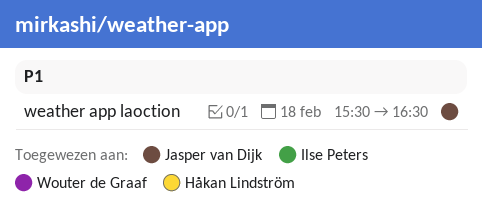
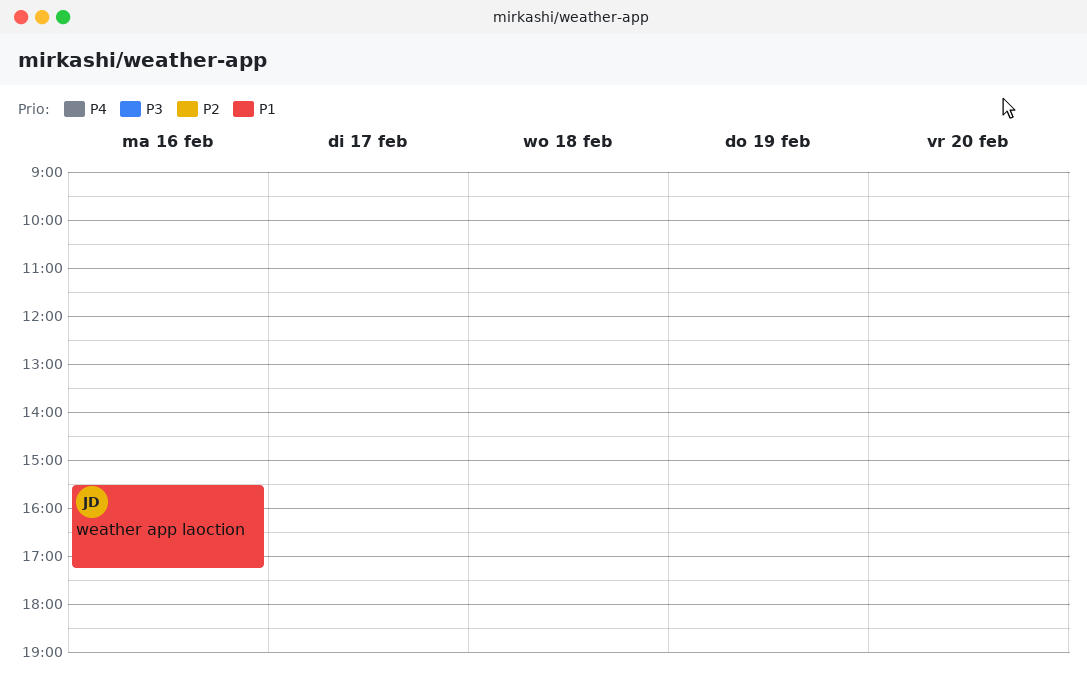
weather app laoction, day: Feb 18 -> Feb 16
weather app laoction, ends: 16:30 -> 17:15

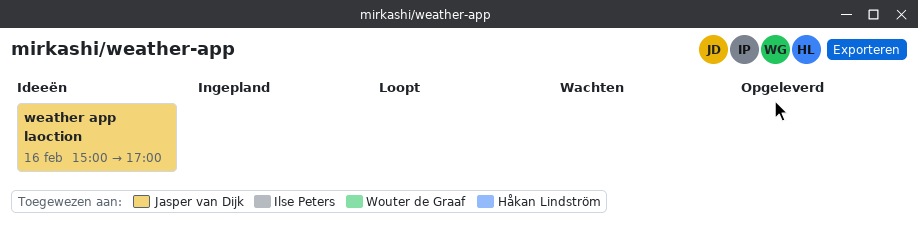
weather app laoction, begins: 15:30 -> 15:00
weather app laoction, ends: 17:15 -> 17:00

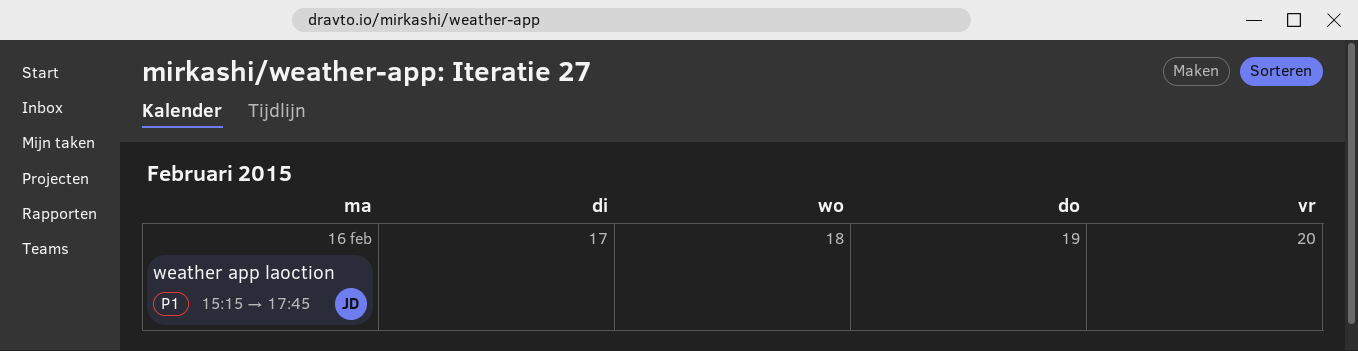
weather app laoction, begins: 15:00 -> 15:15
weather app laoction, ends: 17:00 -> 17:45

